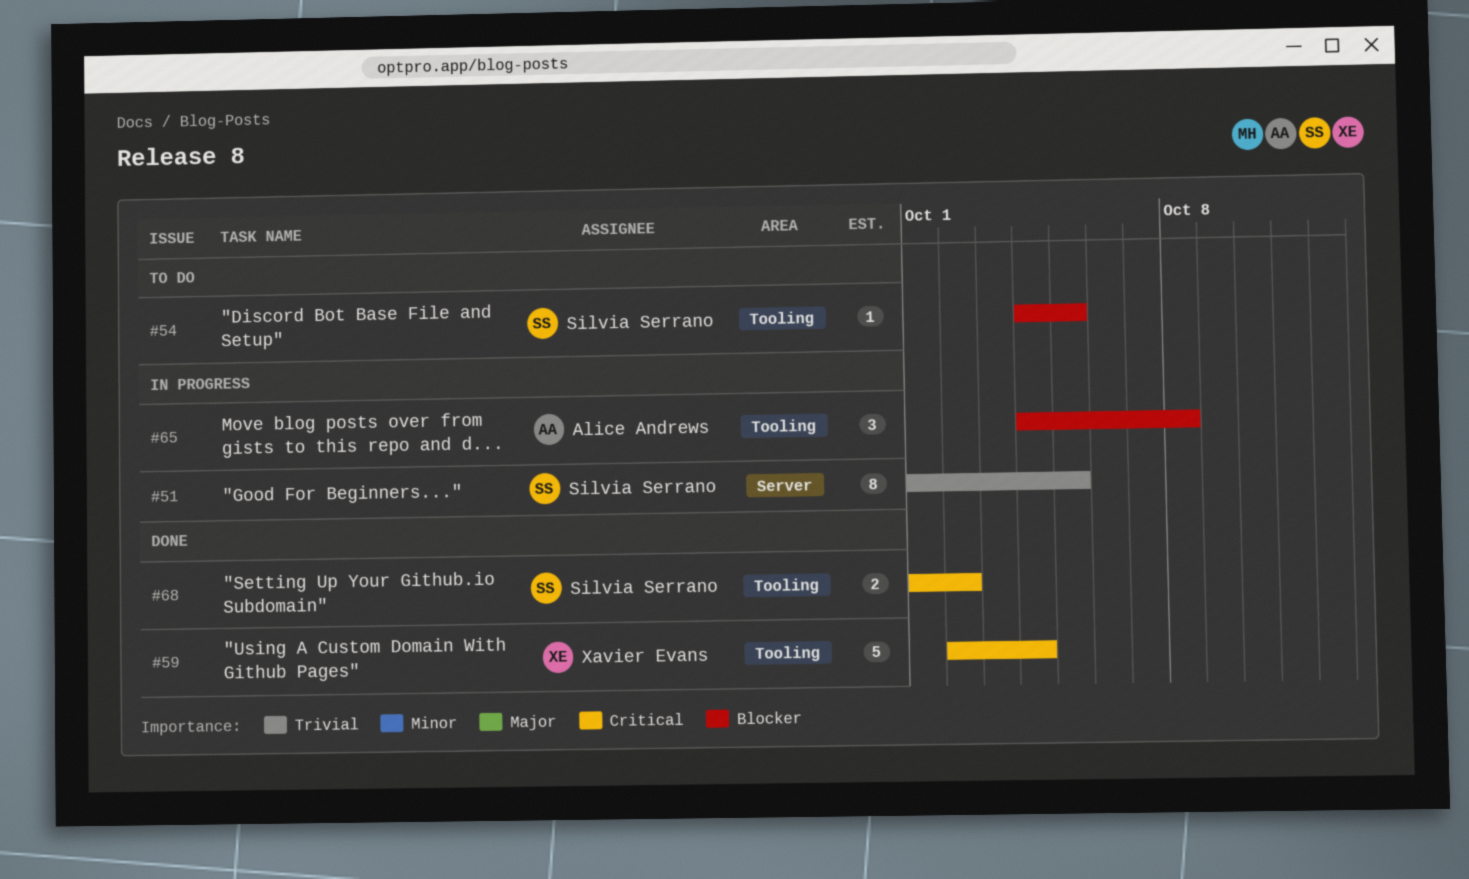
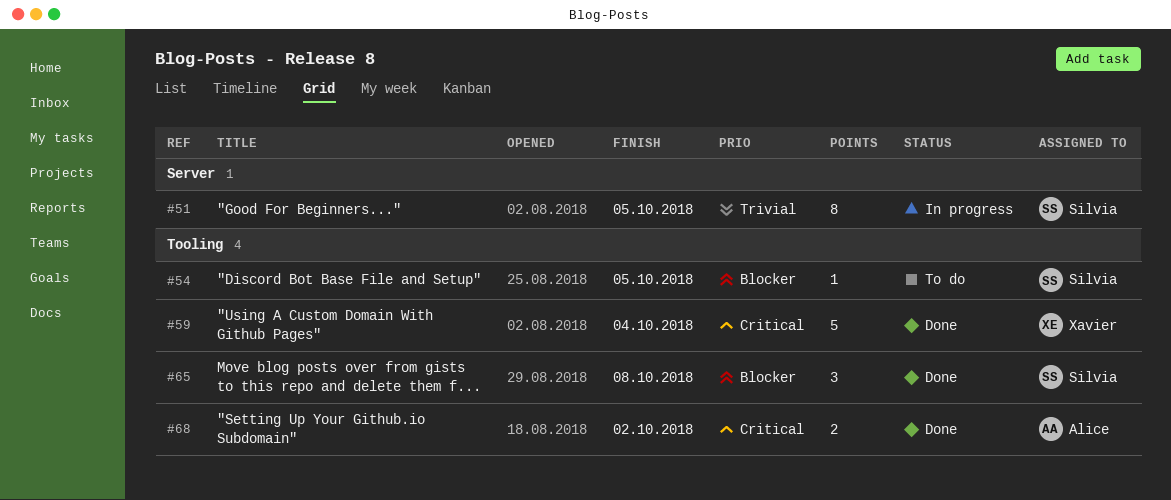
#65, status: In progress -> Done
#65, owner: Alice Andrews -> Silvia Serrano
#68, owner: Silvia Serrano -> Alice Andrews

